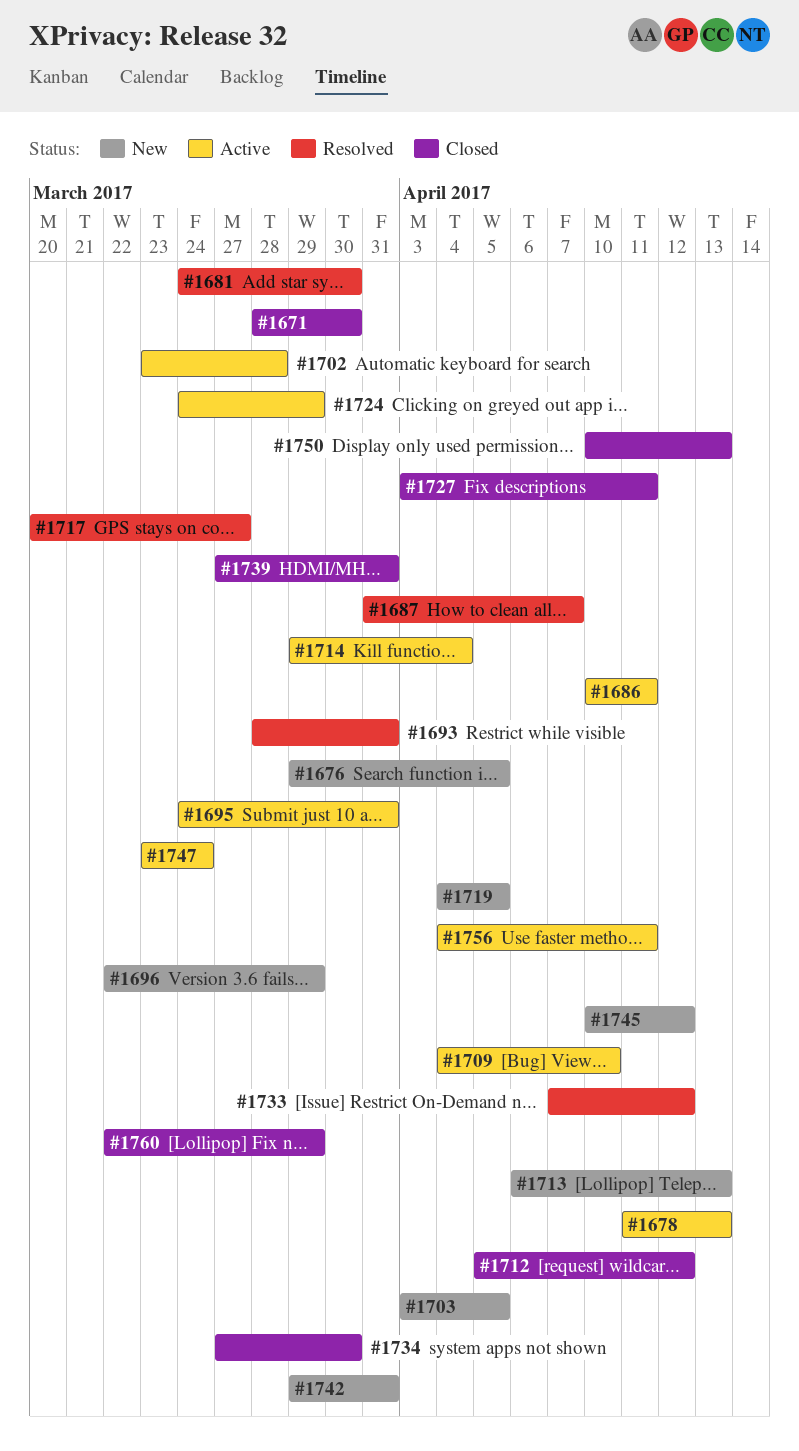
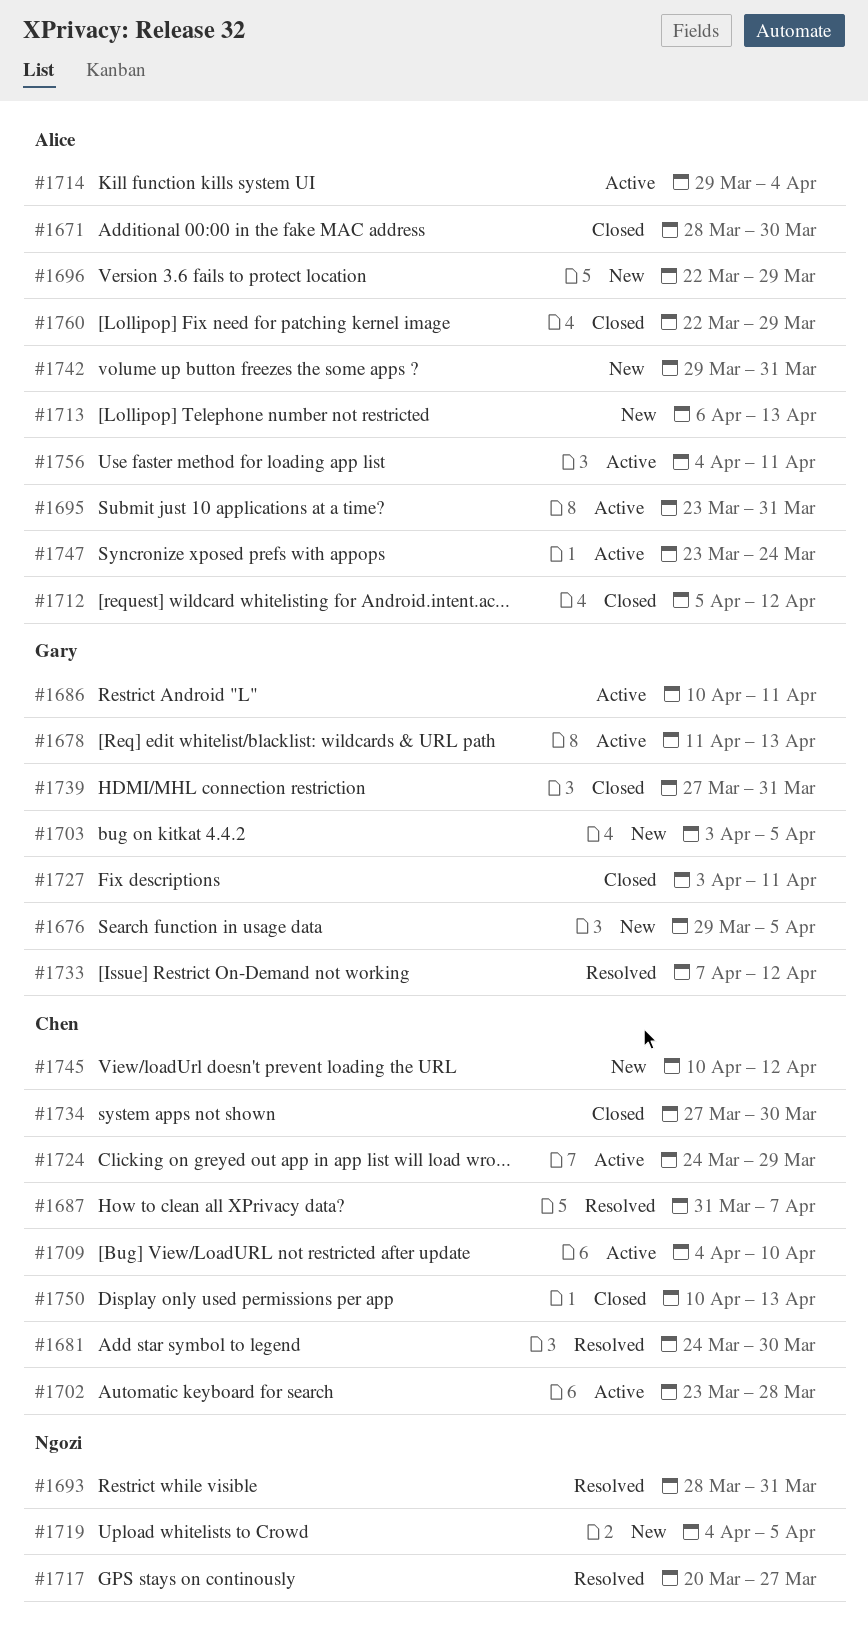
#1695, start: Mar 24 -> Mar 23

